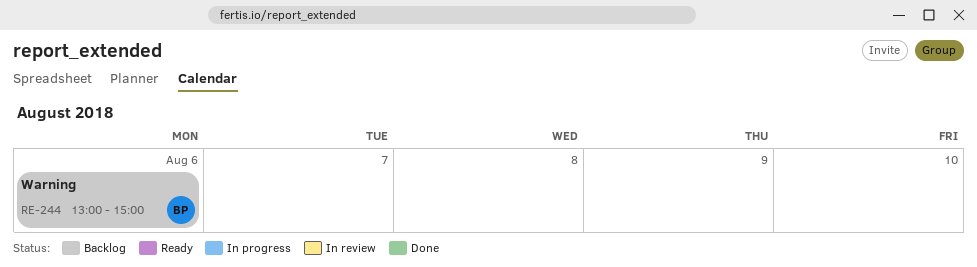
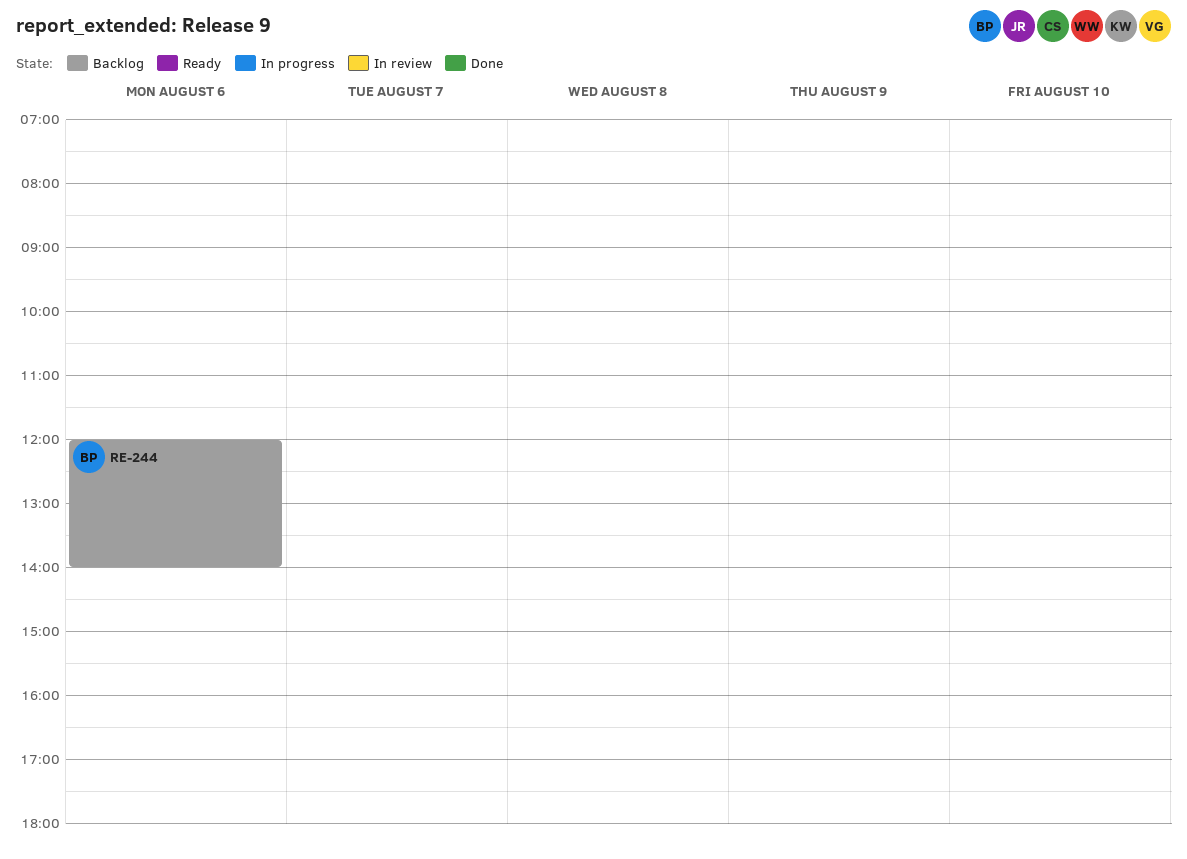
RE-244, begins: 13:00 -> 12:00
RE-244, ends: 15:00 -> 14:00

